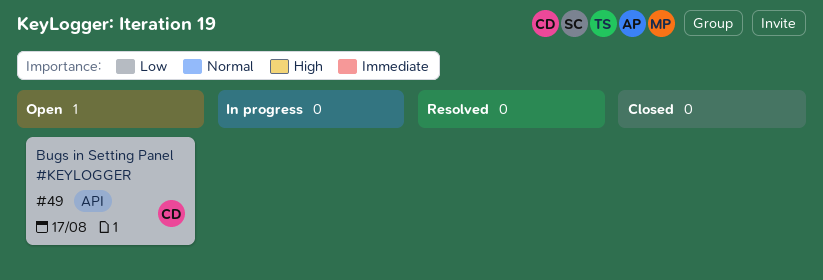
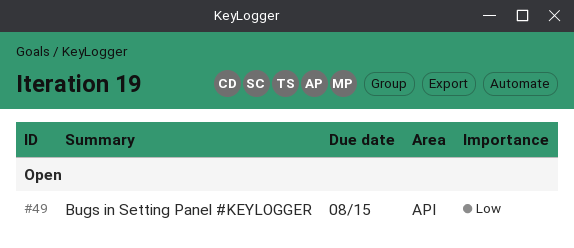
#49, due: Aug 17 -> Aug 15

